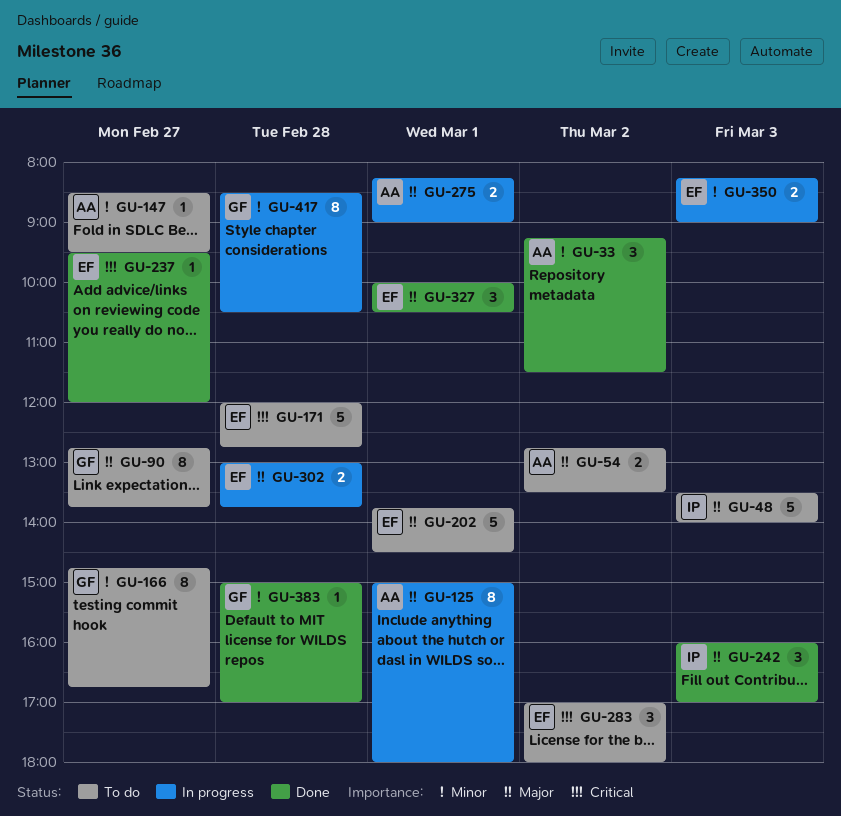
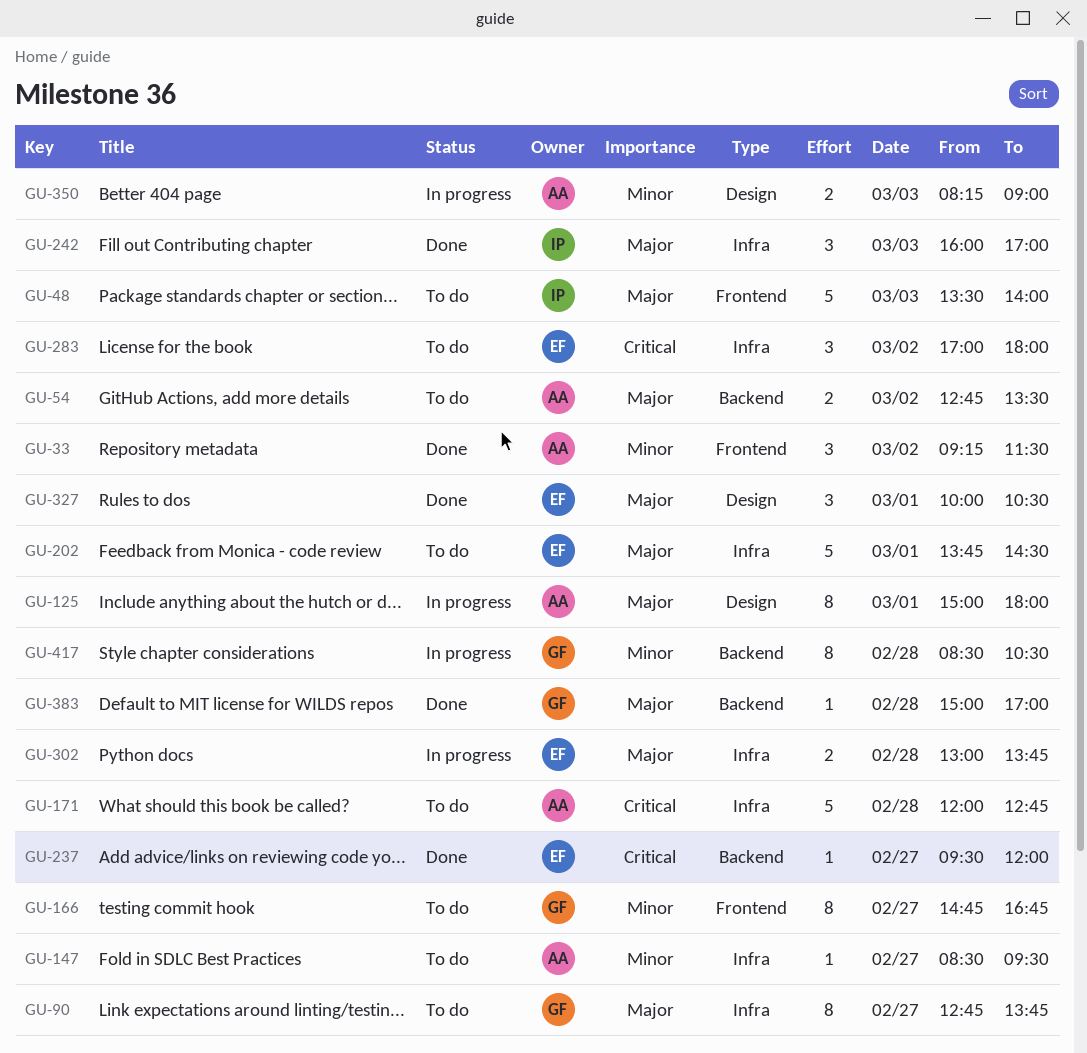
GU-171, owner: EF -> AA
GU-275: present -> none
GU-350, owner: EF -> AA
GU-383, priority: Minor -> Major

